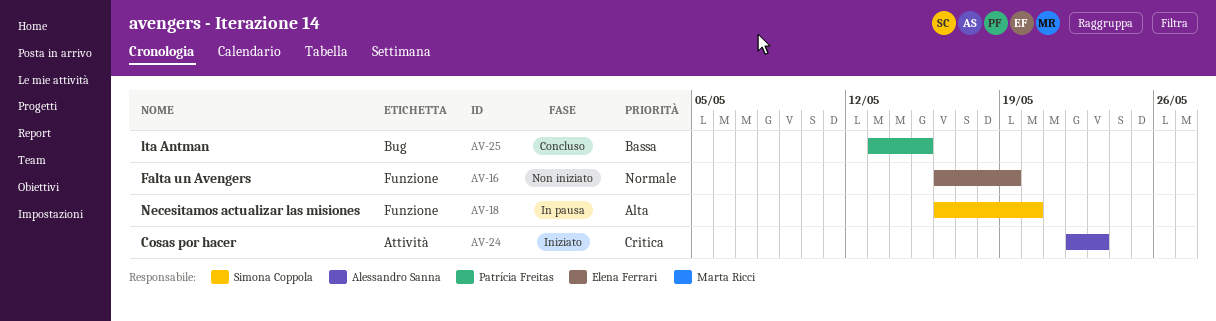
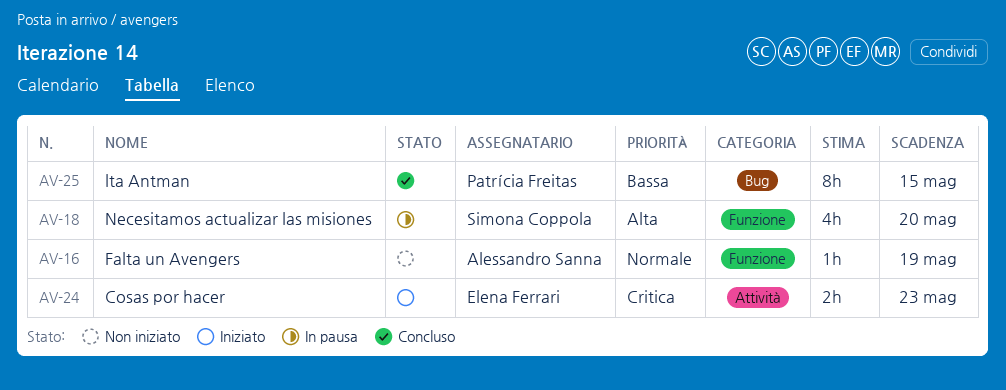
AV-16, owner: Elena Ferrari -> Alessandro Sanna
AV-24, owner: Alessandro Sanna -> Elena Ferrari

